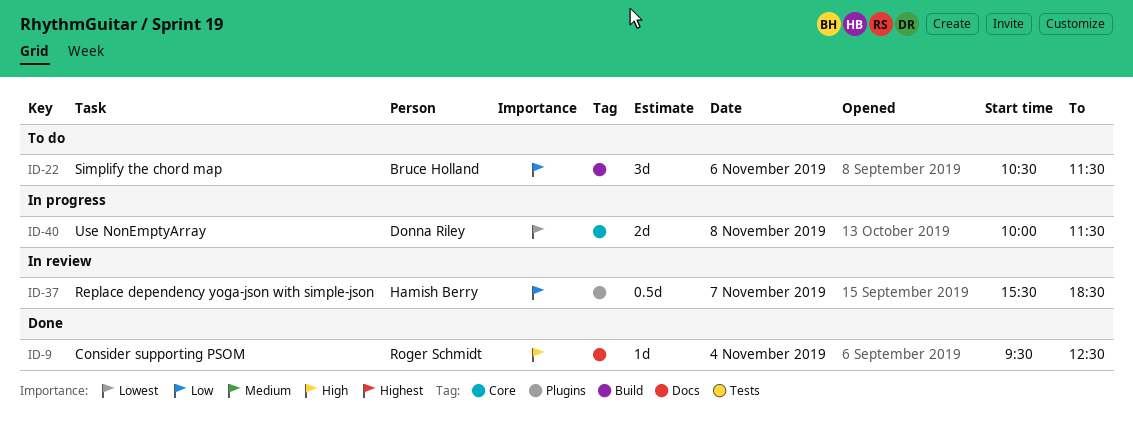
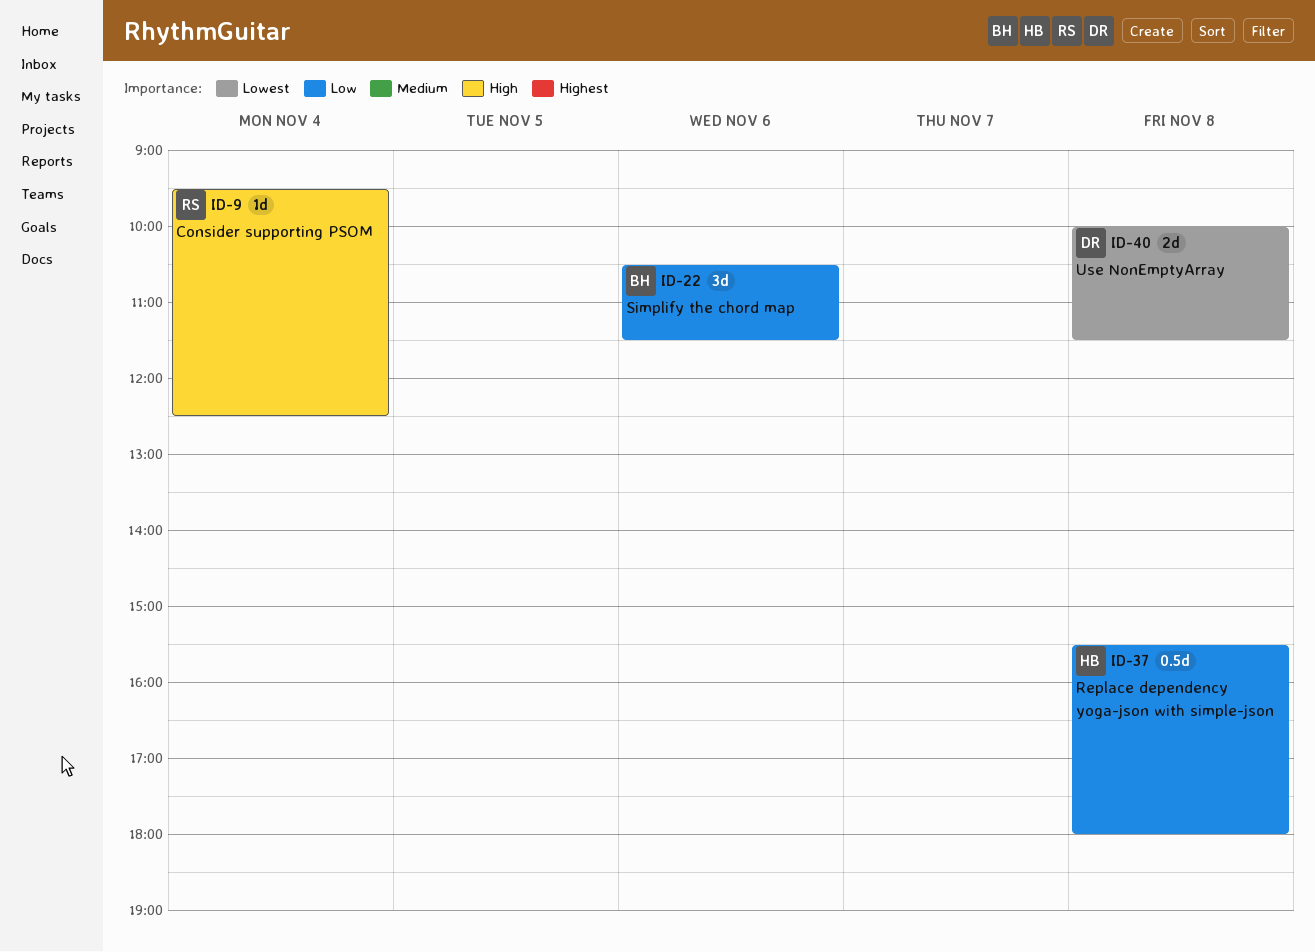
ID-37, day: Nov 7 -> Nov 8
ID-37, ends: 18:30 -> 18:00

